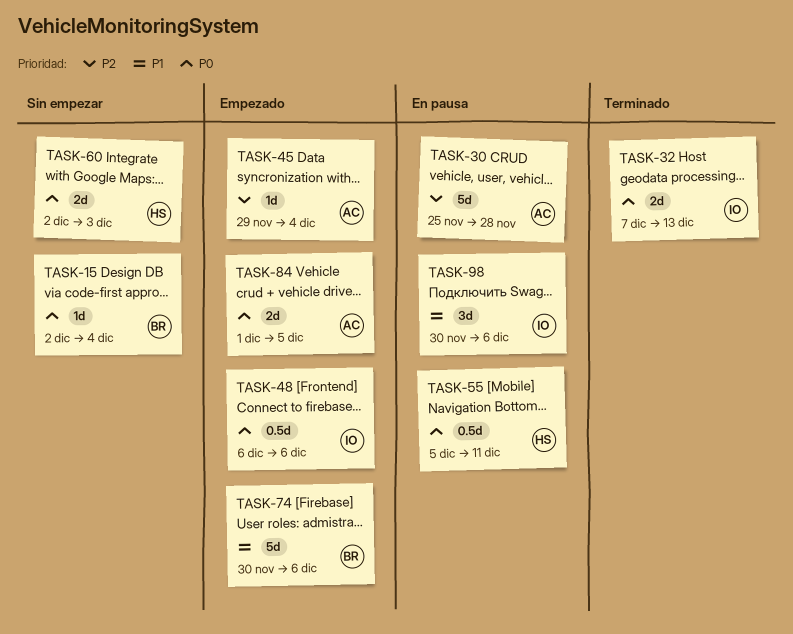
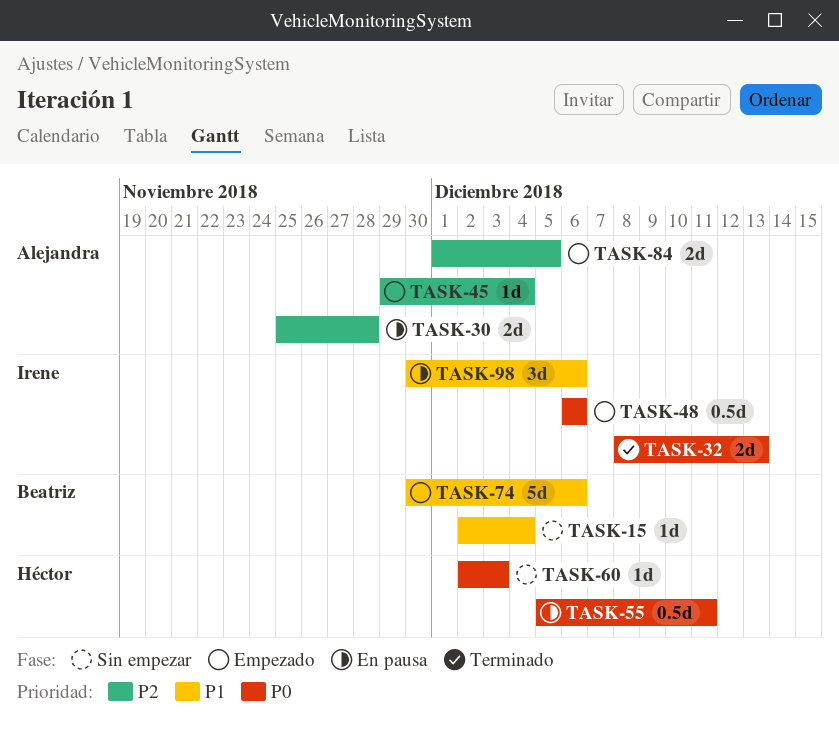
TASK-15, priority: P0 -> P1
TASK-30, estimate: 5d -> 2d
TASK-32, start: Dec 7 -> Dec 8
TASK-60, estimate: 2d -> 1d
TASK-84, priority: P0 -> P2

